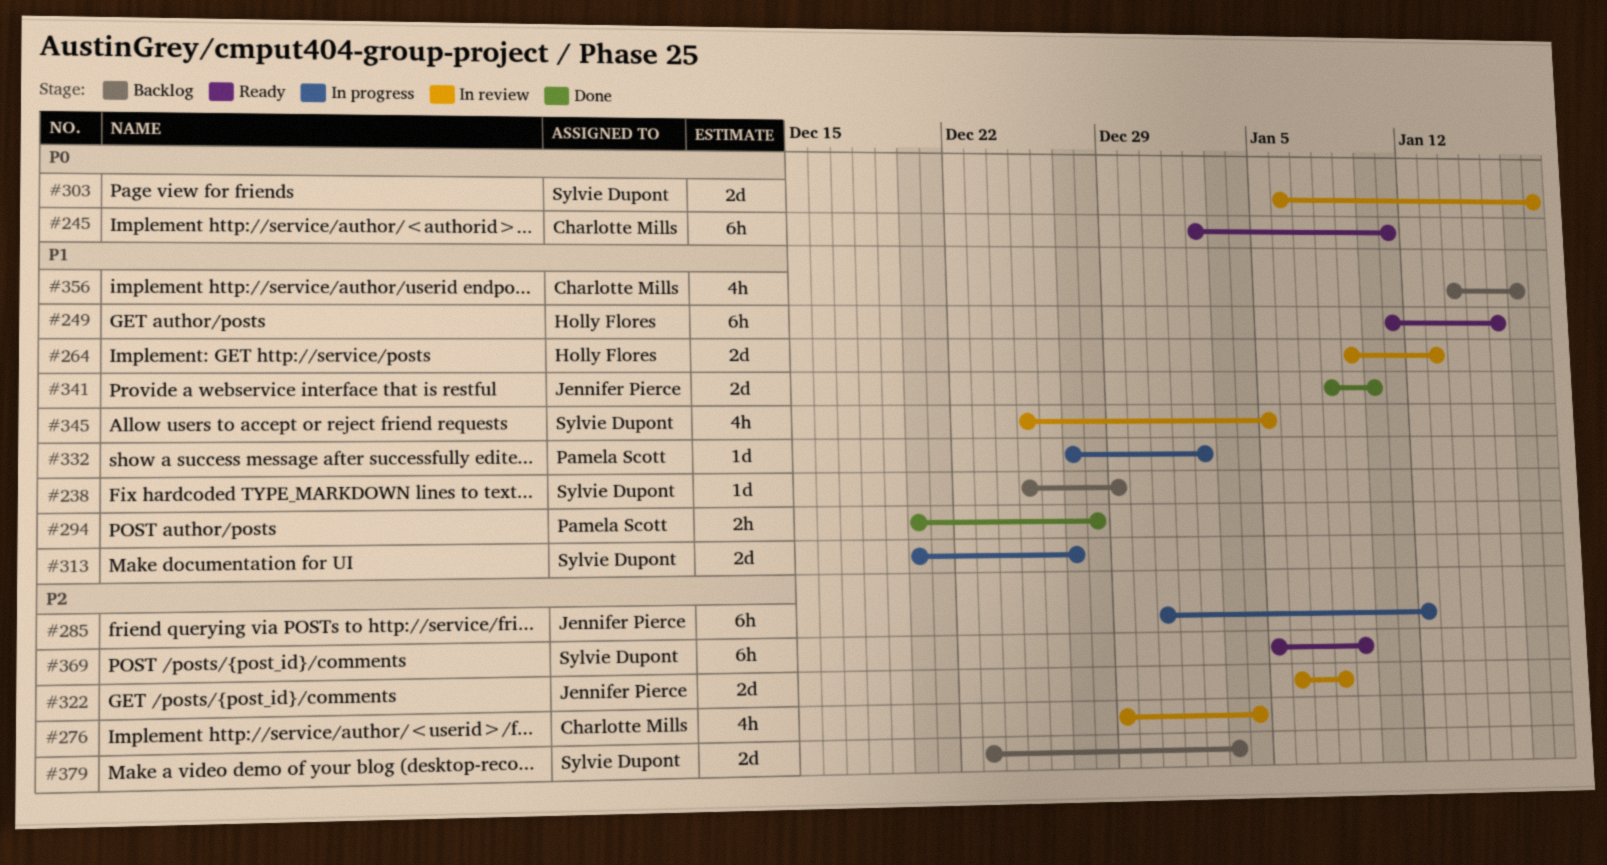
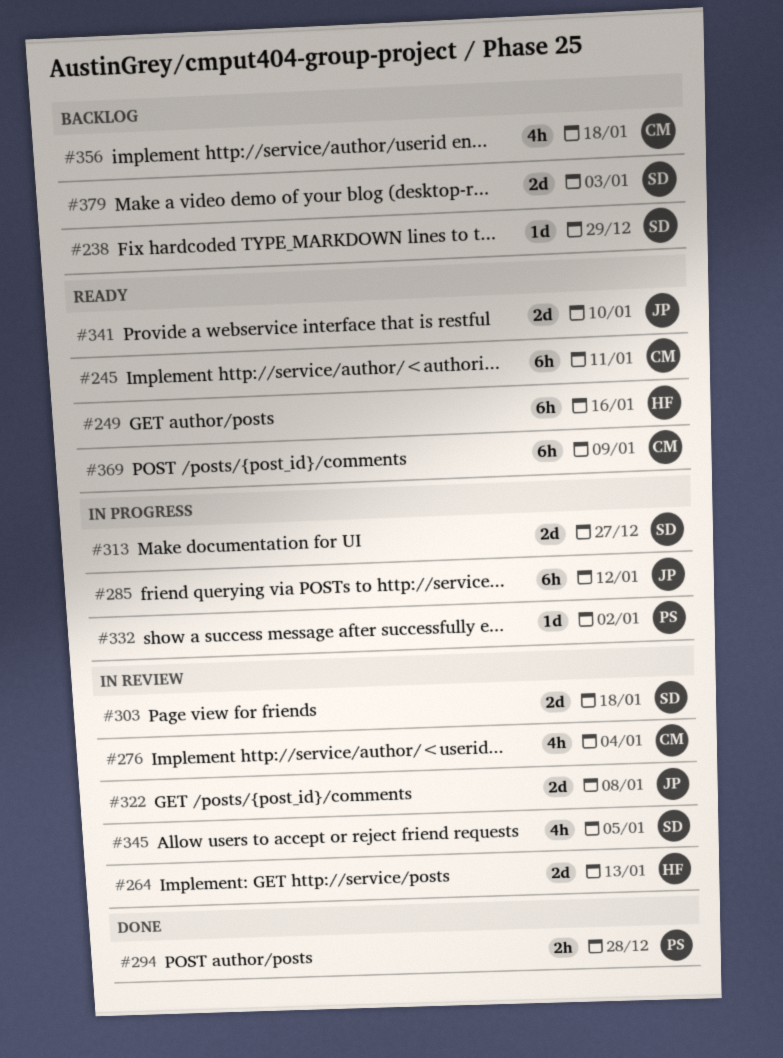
#341, status: Done -> Ready
#356, due: Jan 17 -> Jan 18
#369, owner: Sylvie Dupont -> Charlotte Mills

